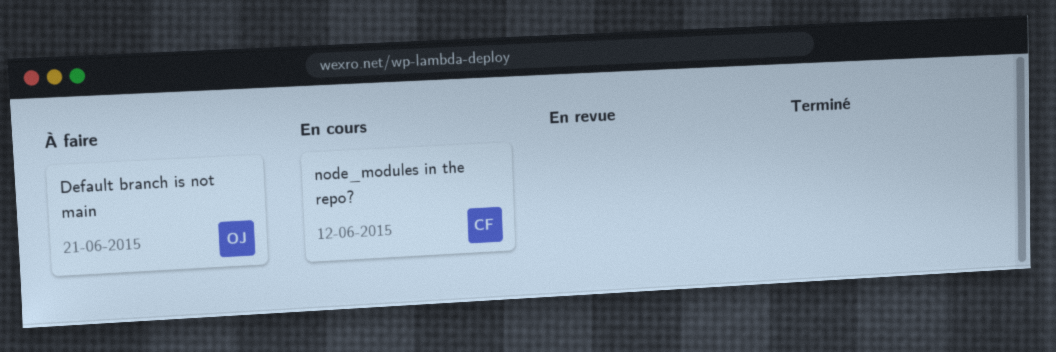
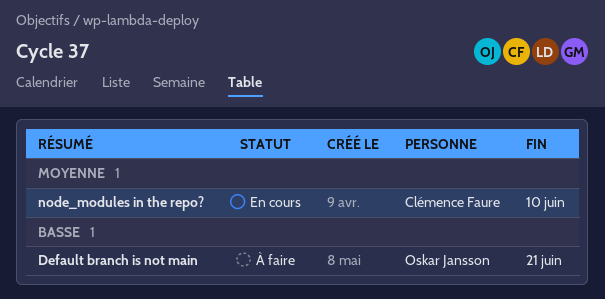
node_modules in the repo?, due: Jun 12 -> Jun 10

